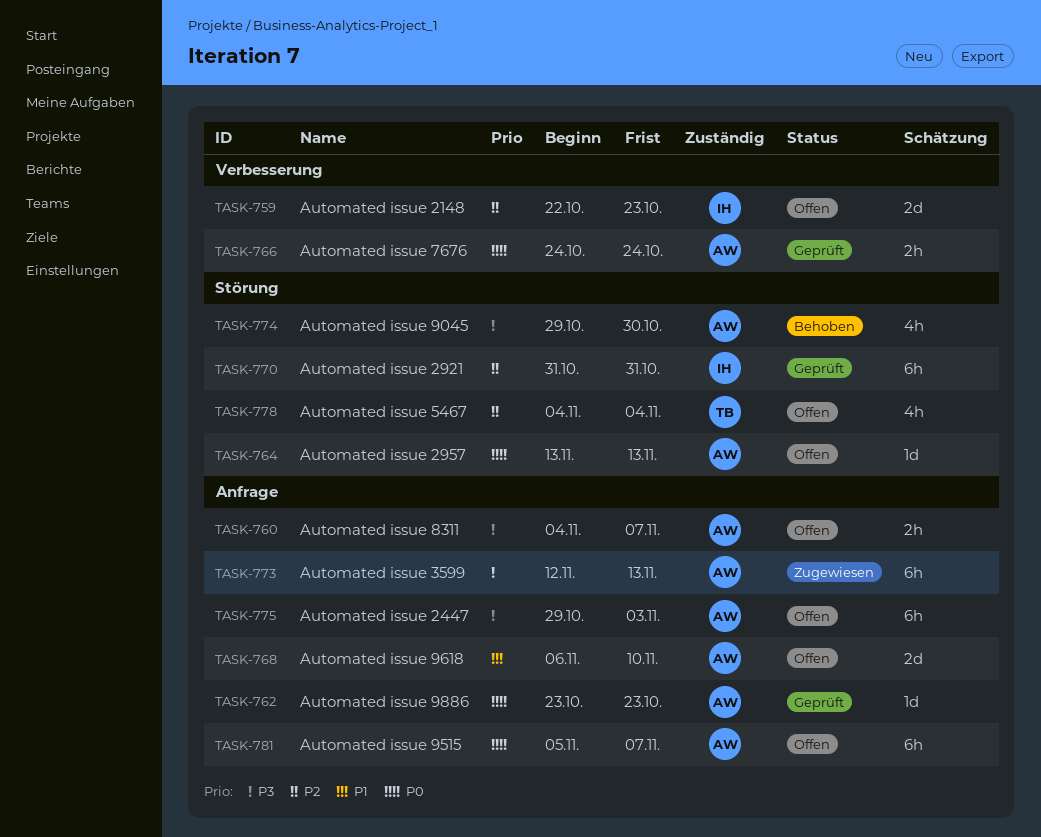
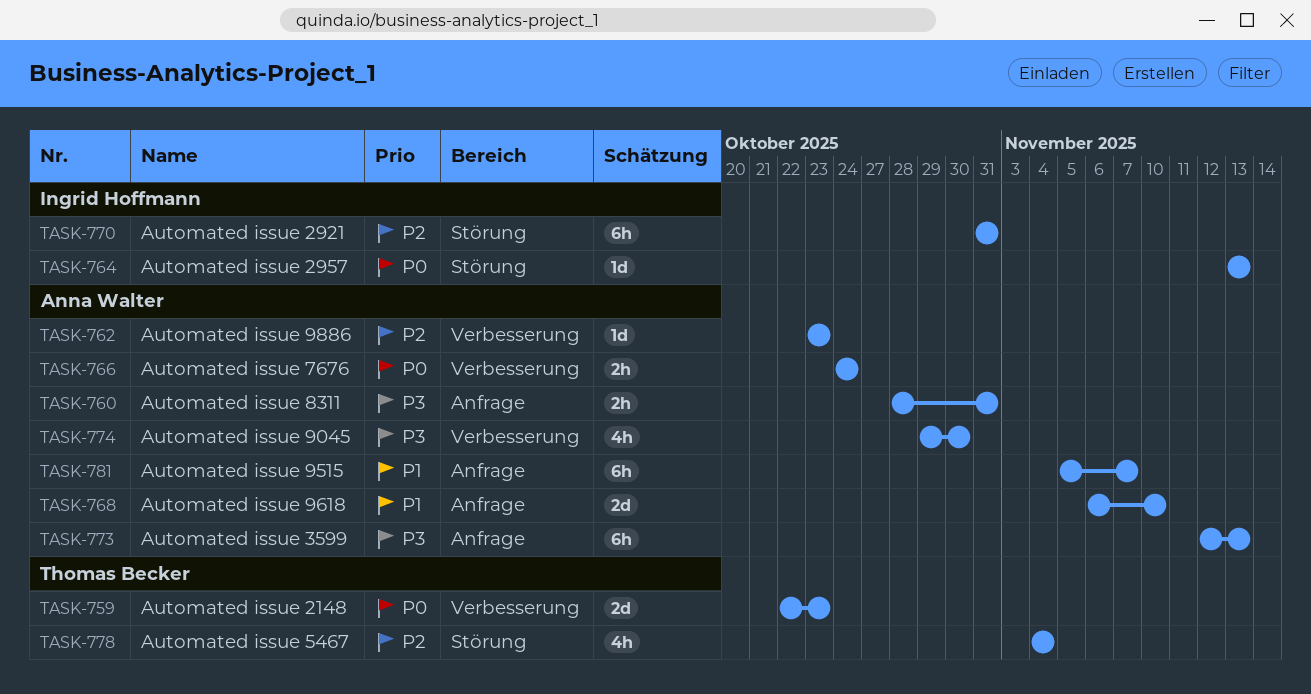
TASK-759, owner: Ingrid Hoffmann -> Thomas Becker
TASK-759, priority: P2 -> P0
TASK-760, start: Nov 4 -> Oct 28
TASK-760, due: Nov 7 -> Oct 31
TASK-762, priority: P0 -> P2
TASK-762, label: Anfrage -> Verbesserung
TASK-764, owner: Anna Walter -> Ingrid Hoffmann
TASK-774, label: Störung -> Verbesserung
TASK-775: present -> none
TASK-781, priority: P0 -> P1

